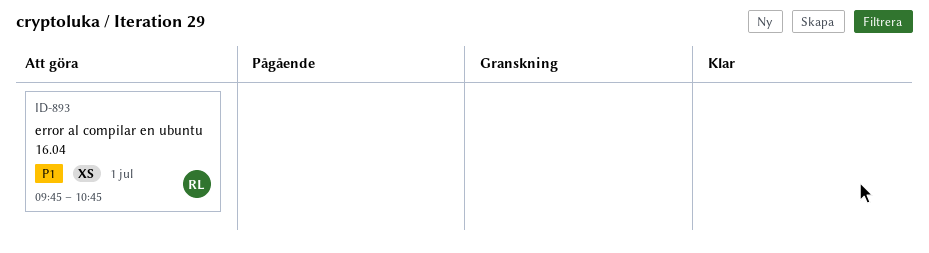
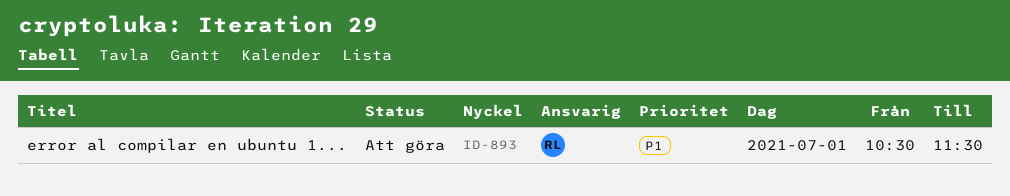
ID-893, begins: 09:45 -> 10:30
ID-893, ends: 10:45 -> 11:30

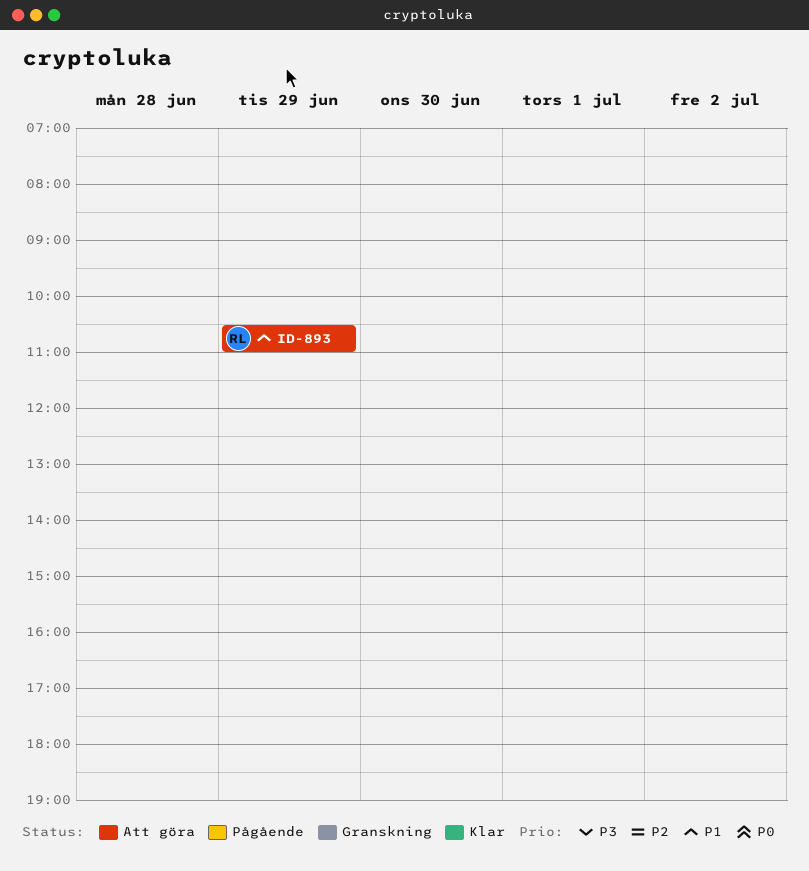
ID-893, day: Jul 1 -> Jun 29
ID-893, ends: 11:30 -> 11:00

